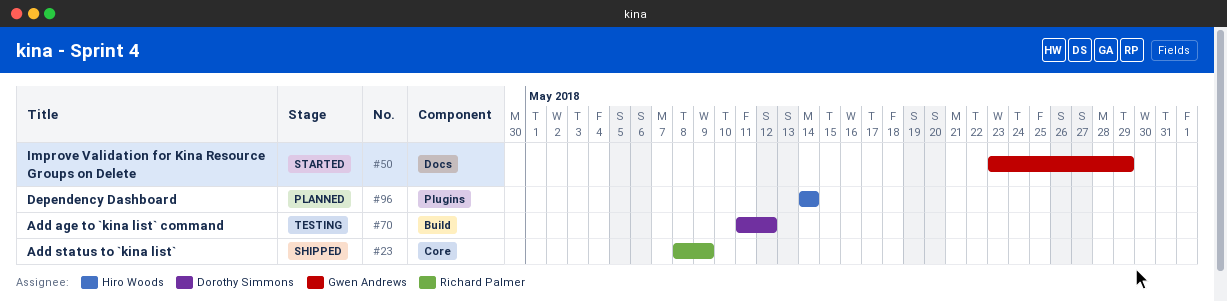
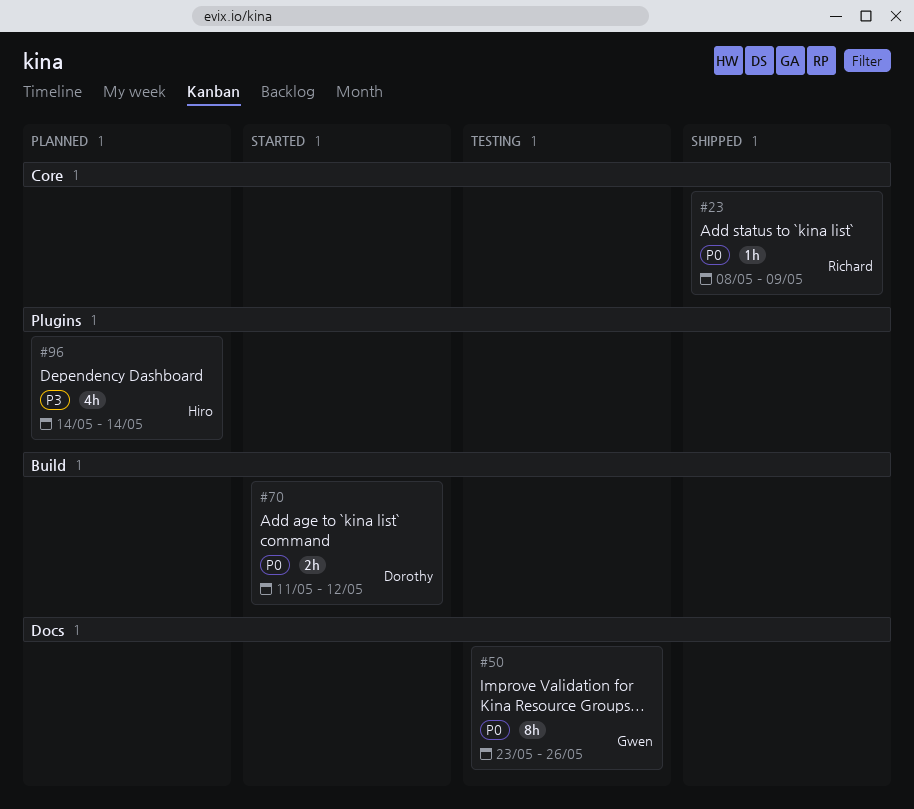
#50, status: Started -> Testing
#50, due: May 29 -> May 26
#70, status: Testing -> Started

